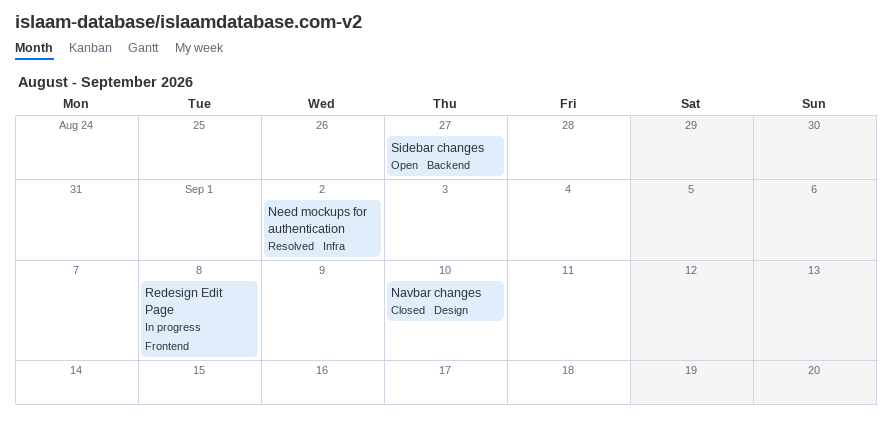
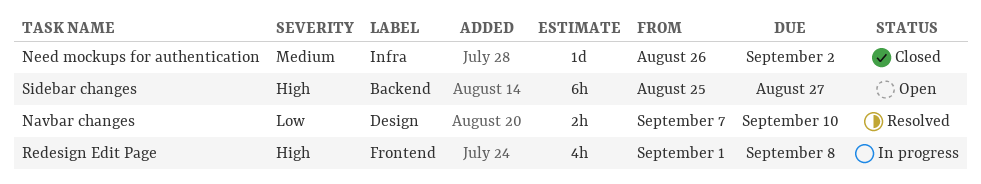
Navbar changes, status: Closed -> Resolved
Need mockups for authentication, status: Resolved -> Closed

